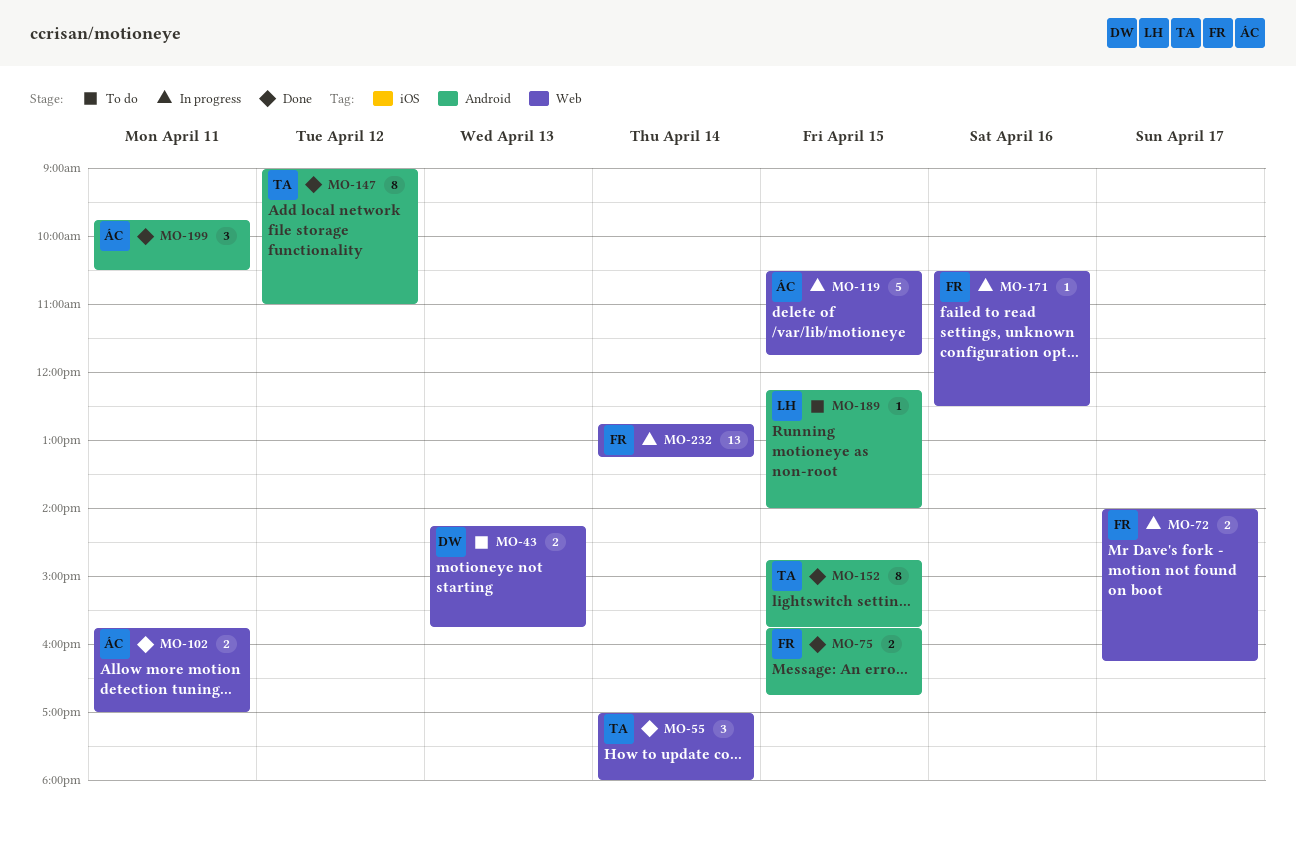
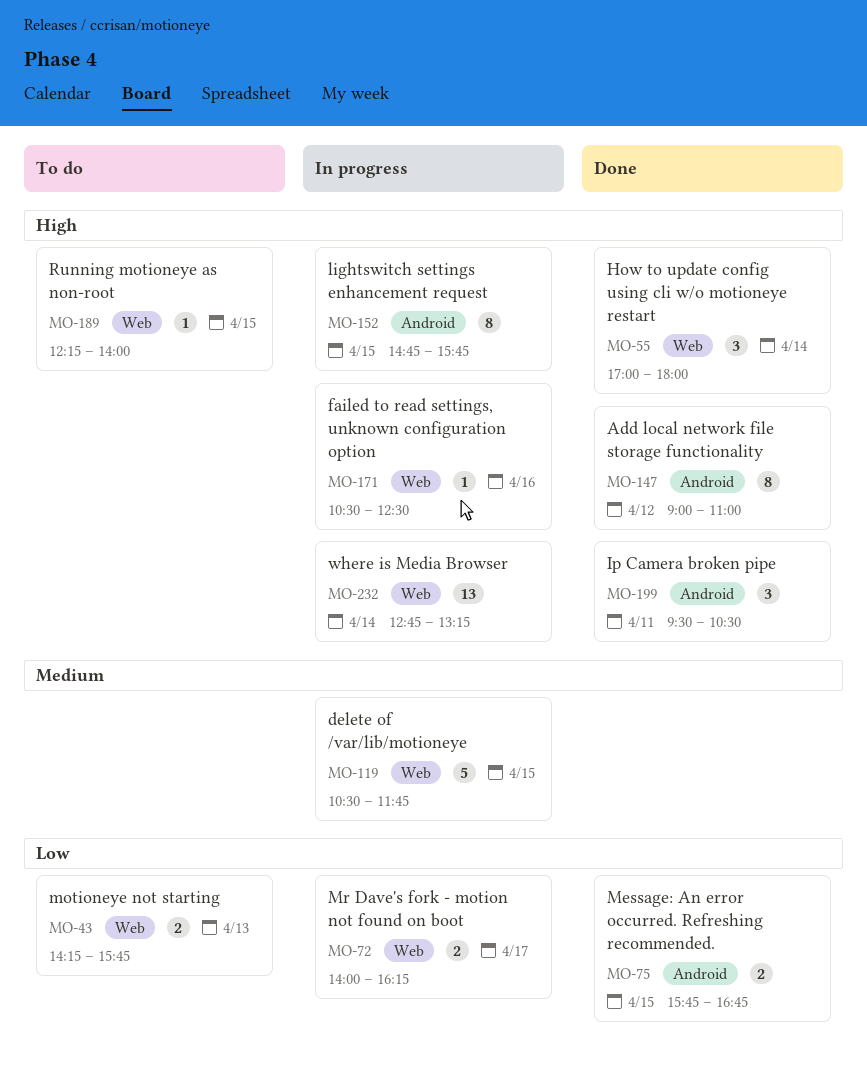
MO-102: present -> none
MO-152, status: Done -> In progress
MO-189, label: Android -> Web
MO-199, begins: 09:45 -> 09:30

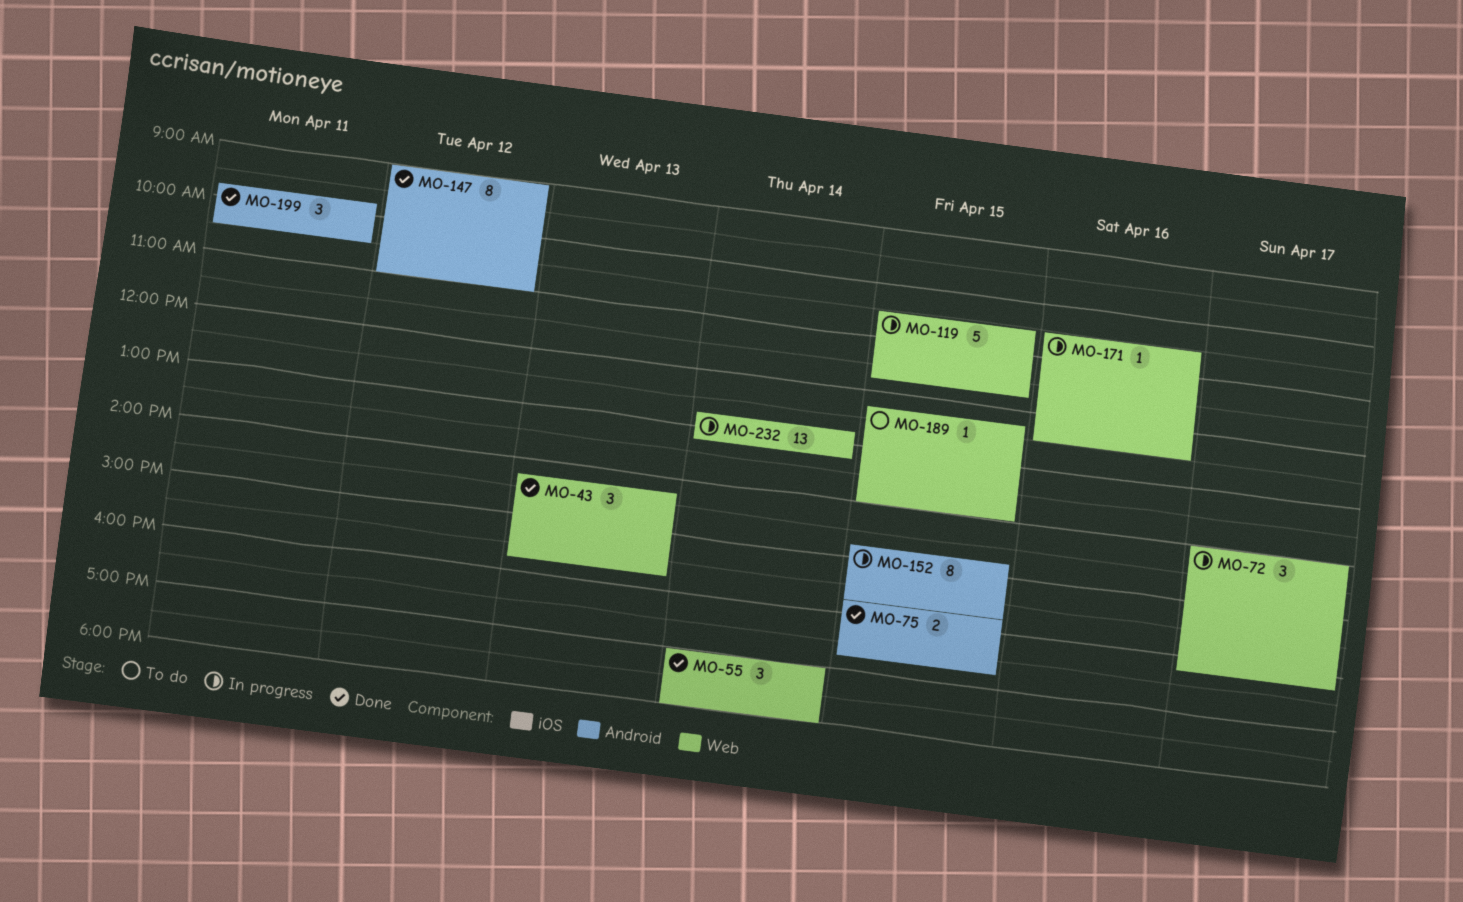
MO-43, status: To do -> Done
MO-43, estimate: 2 -> 3
MO-72, estimate: 2 -> 3
MO-199, begins: 09:30 -> 09:45

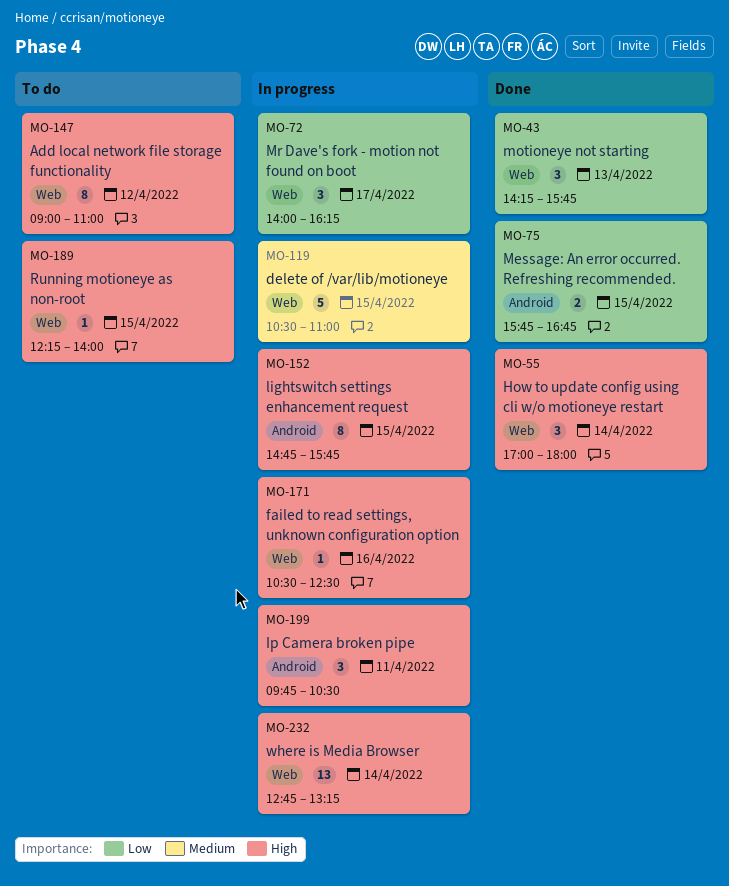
MO-119, ends: 11:45 -> 11:00
MO-147, status: Done -> To do
MO-147, label: Android -> Web
MO-199, status: Done -> In progress

